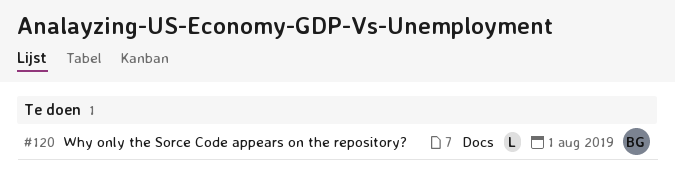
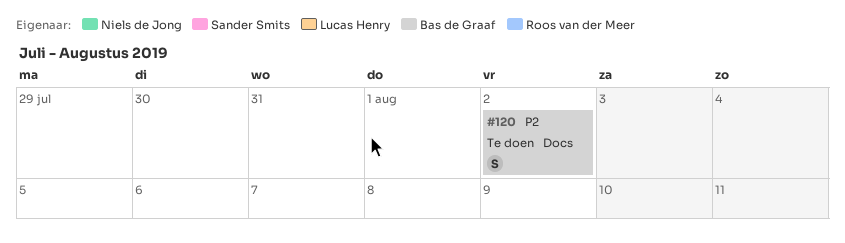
#120, estimate: L -> S
#120, due: Aug 1 -> Aug 2

